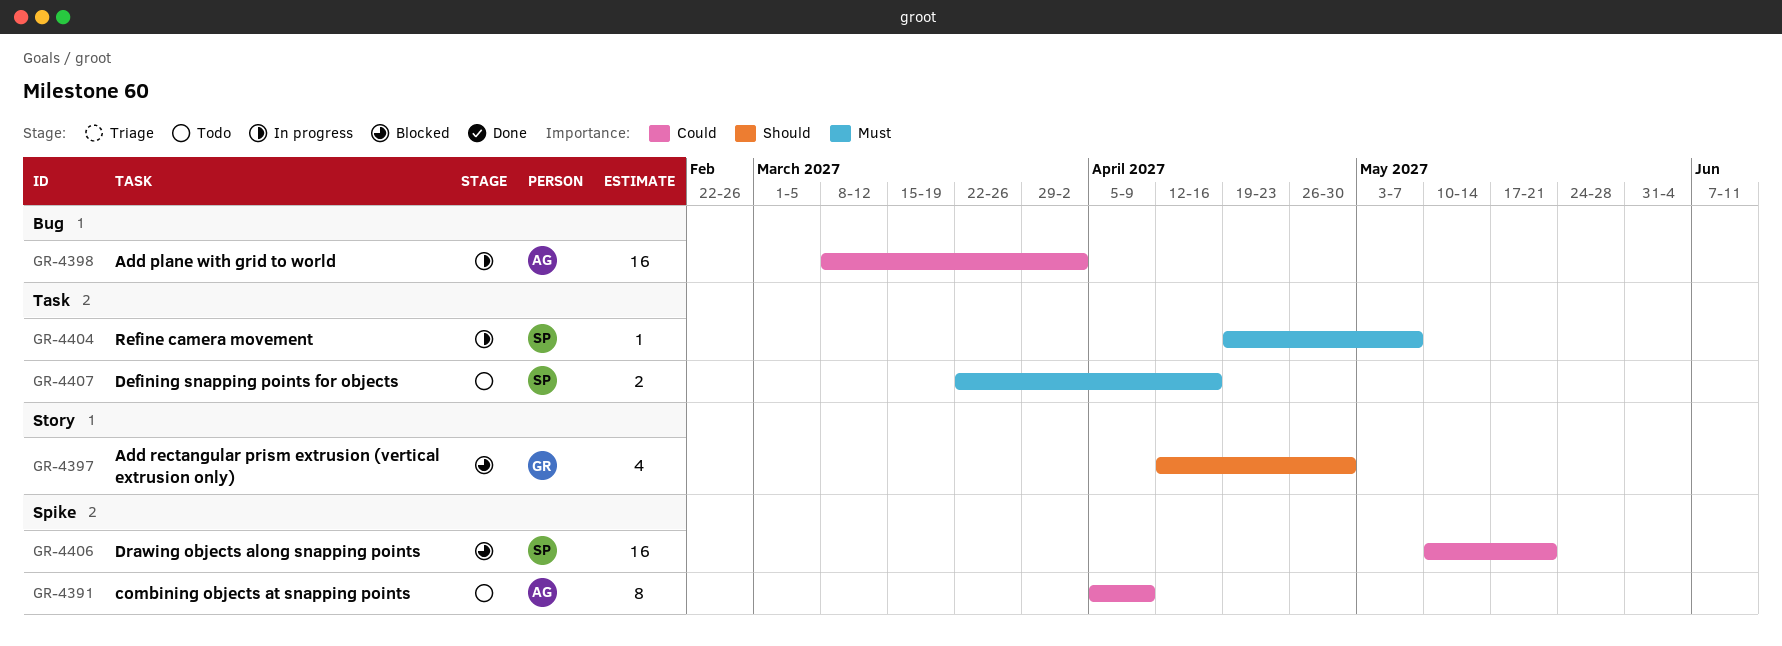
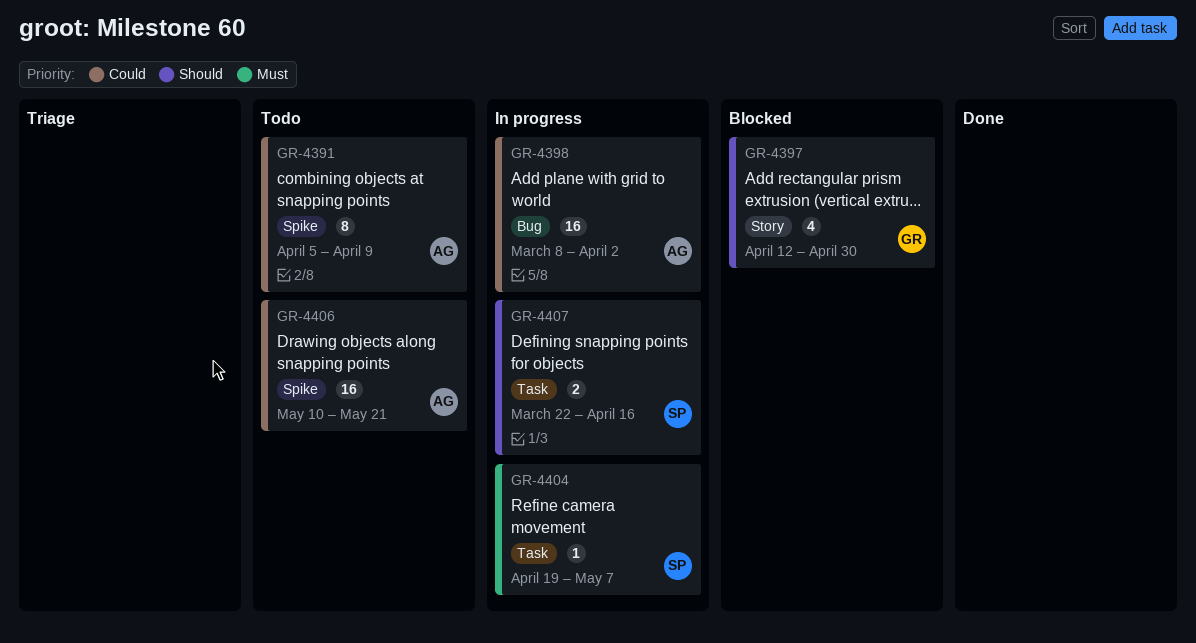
GR-4406, status: Blocked -> Todo
GR-4406, owner: SP -> AG
GR-4407, status: Todo -> In progress
GR-4407, priority: Must -> Should

